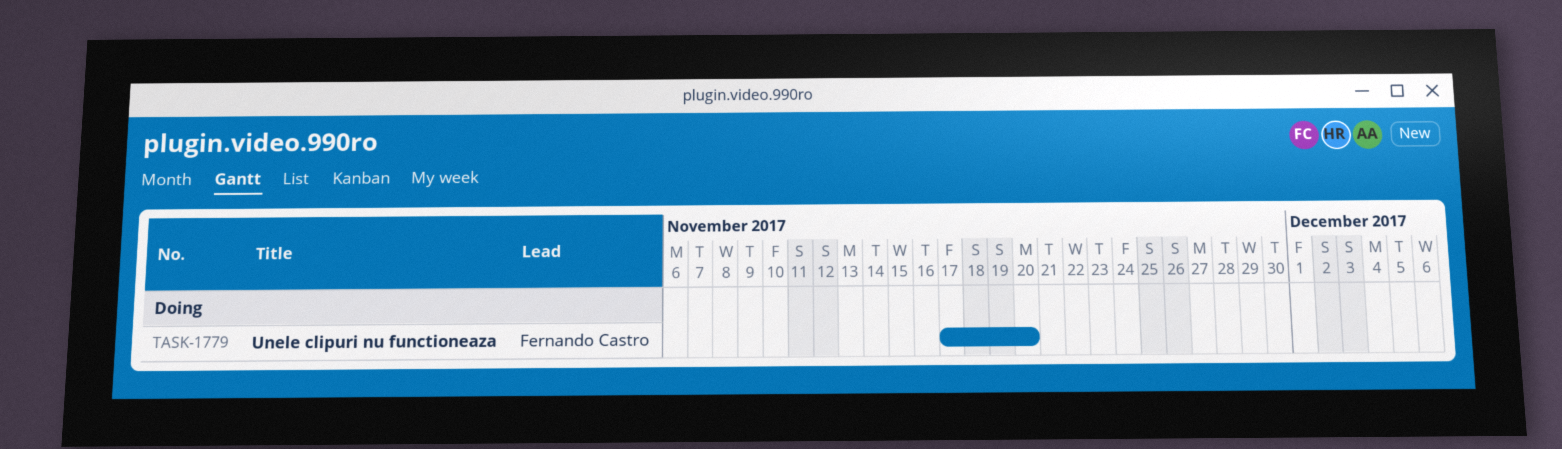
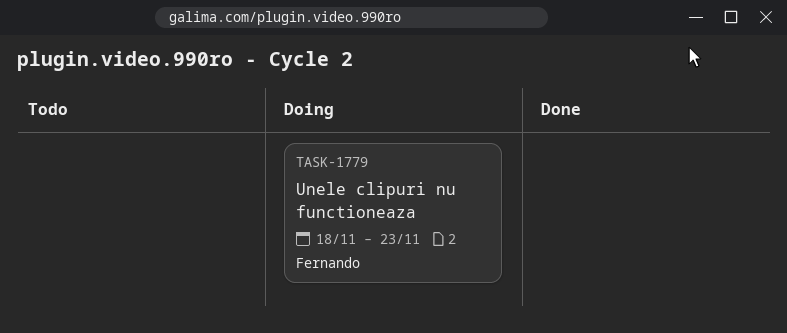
TASK-1779, start: Nov 17 -> Nov 18
TASK-1779, due: Nov 20 -> Nov 23

